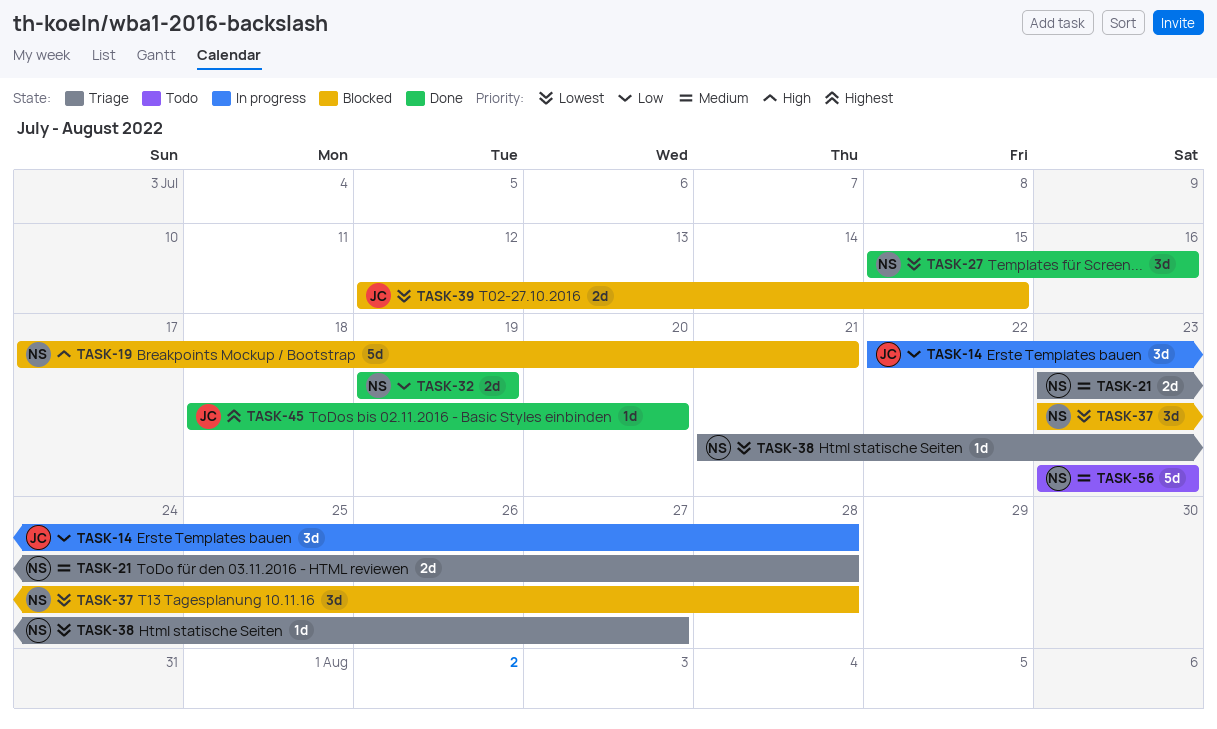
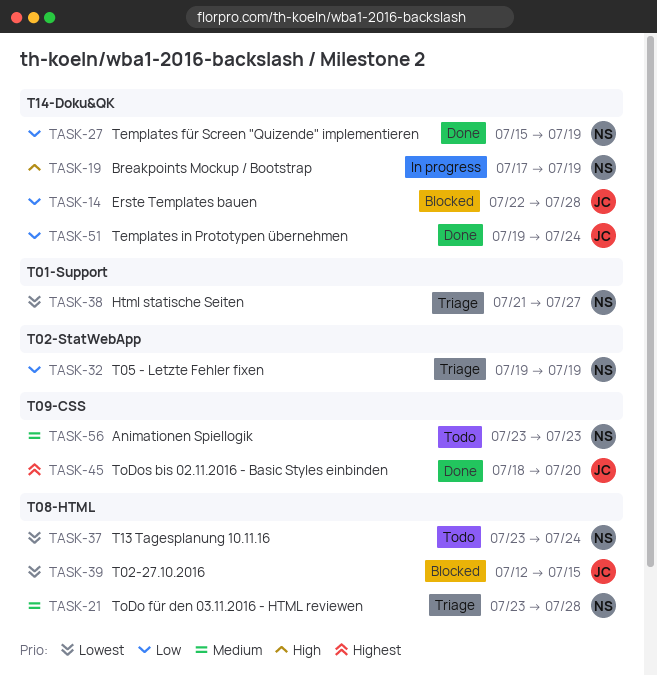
TASK-14, status: In progress -> Blocked
TASK-19, status: Blocked -> In progress
TASK-19, due: Jul 21 -> Jul 19
TASK-27, priority: Lowest -> Low
TASK-27, due: Jul 16 -> Jul 19
TASK-32, status: Done -> Triage
TASK-37, status: Blocked -> Todo
TASK-37, due: Jul 28 -> Jul 24
TASK-51: none -> present

